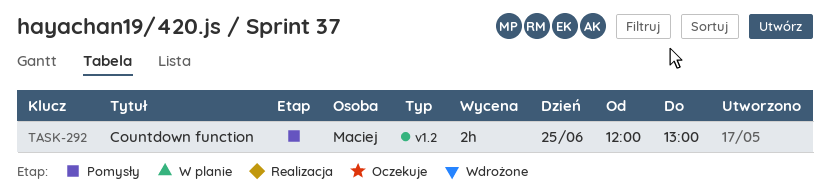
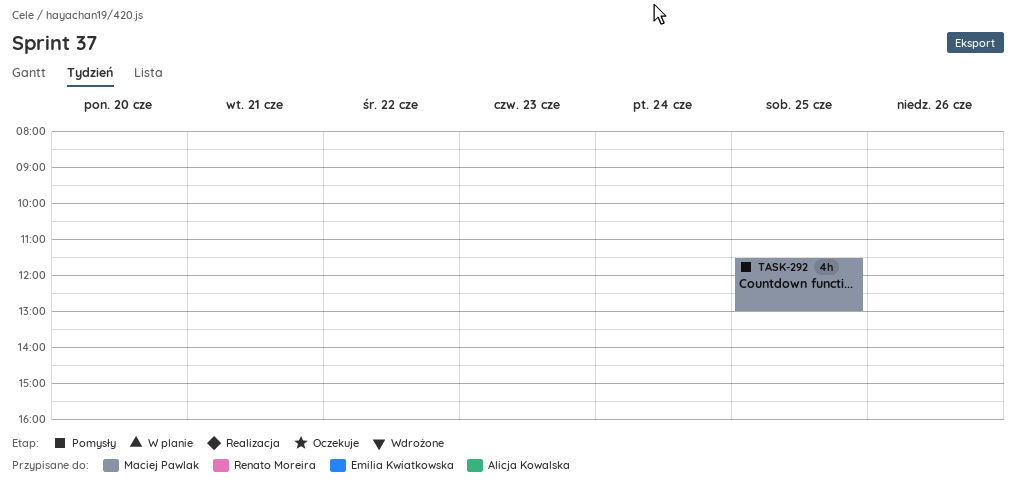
TASK-292, estimate: 2h -> 4h
TASK-292, begins: 12:00 -> 11:30

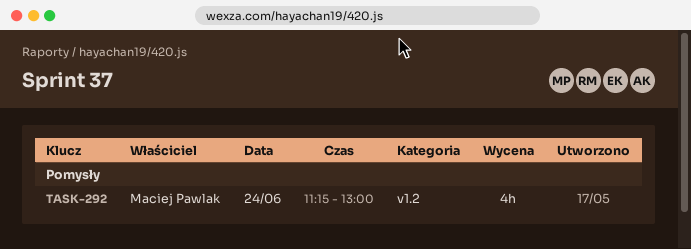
TASK-292, day: Jun 25 -> Jun 24
TASK-292, begins: 11:30 -> 11:15

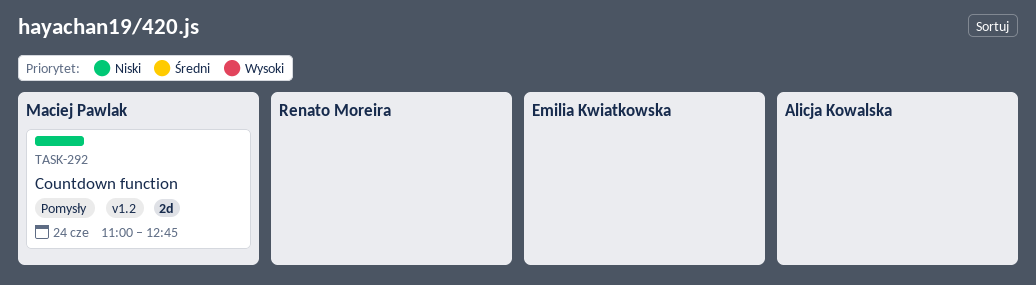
TASK-292, estimate: 4h -> 2d
TASK-292, begins: 11:15 -> 11:00
TASK-292, ends: 13:00 -> 12:45

